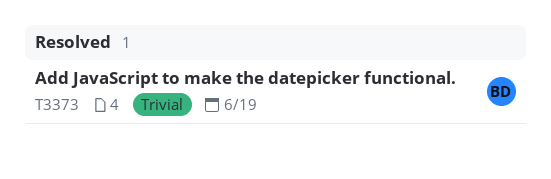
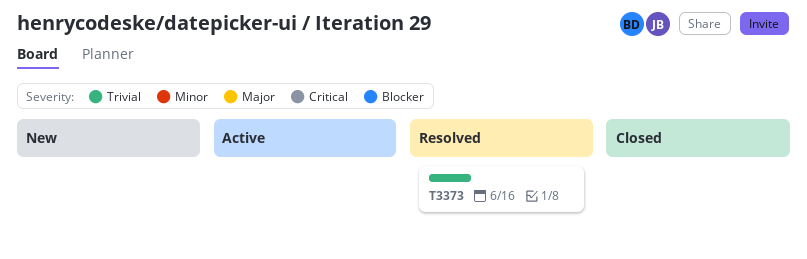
T3373, due: Jun 19 -> Jun 16

